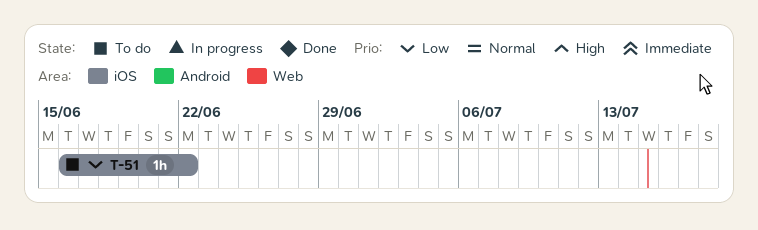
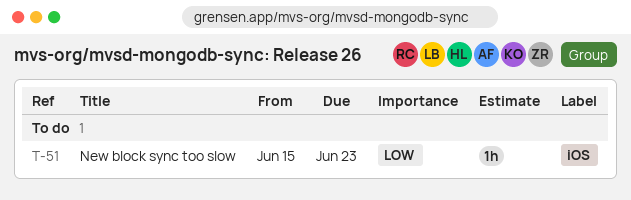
T-51, start: Jun 16 -> Jun 15
T-51, due: Jun 22 -> Jun 23

